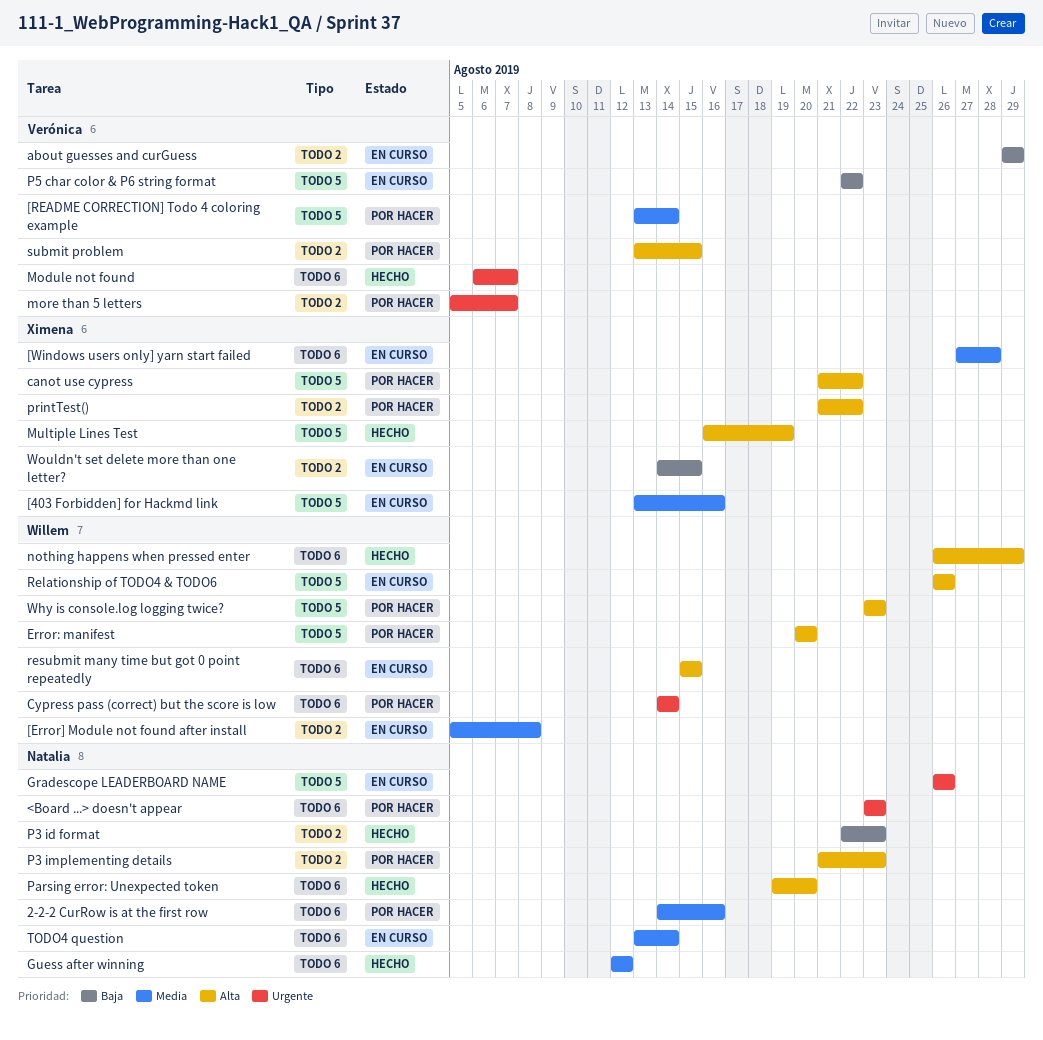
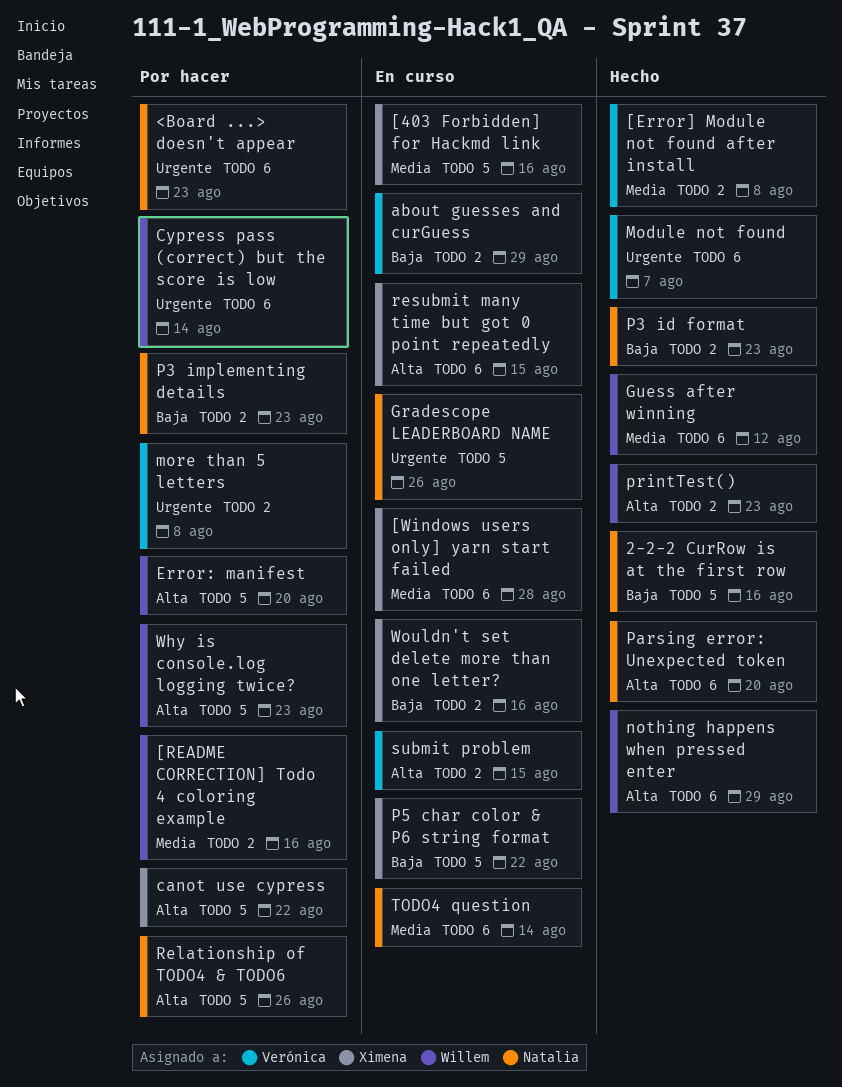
2-2-2 CurRow is at the first row, status: Por hacer -> Hecho
2-2-2 CurRow is at the first row, priority: Media -> Baja
2-2-2 CurRow is at the first row, label: TODO 6 -> TODO 5
[Error] Module not found after install, status: En curso -> Hecho
[Error] Module not found after install, owner: Willem -> Verónica
[README CORRECTION] Todo 4 coloring example, owner: Verónica -> Willem
[README CORRECTION] Todo 4 coloring example, label: TODO 5 -> TODO 2
[README CORRECTION] Todo 4 coloring example, due: Aug 14 -> Aug 16
Guess after winning, owner: Natalia -> Willem
more than 5 letters, due: Aug 7 -> Aug 8
Multiple Lines Test: present -> none
P3 implementing details, priority: Alta -> Baja
P5 char color & P6 string format, owner: Verónica -> Ximena
printTest(), status: Por hacer -> Hecho
printTest(), owner: Ximena -> Willem
printTest(), due: Aug 22 -> Aug 23
Relationship of TODO4 & TODO6, status: En curso -> Por hacer
Relationship of TODO4 & TODO6, owner: Willem -> Natalia
resubmit many time but got 0 point repeatedly, owner: Willem -> Ximena
submit problem, status: Por hacer -> En curso
Wouldn't set delete more than one letter?, due: Aug 15 -> Aug 16

